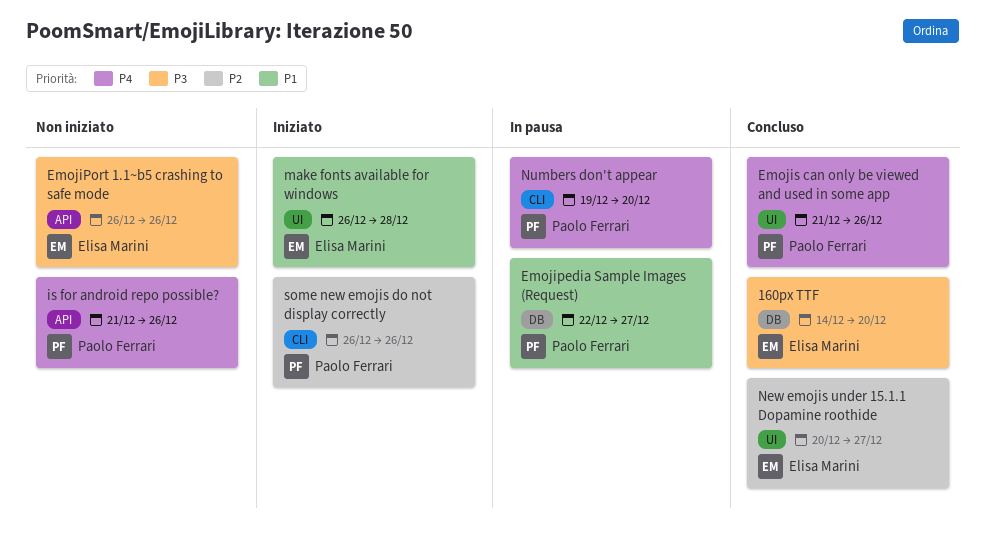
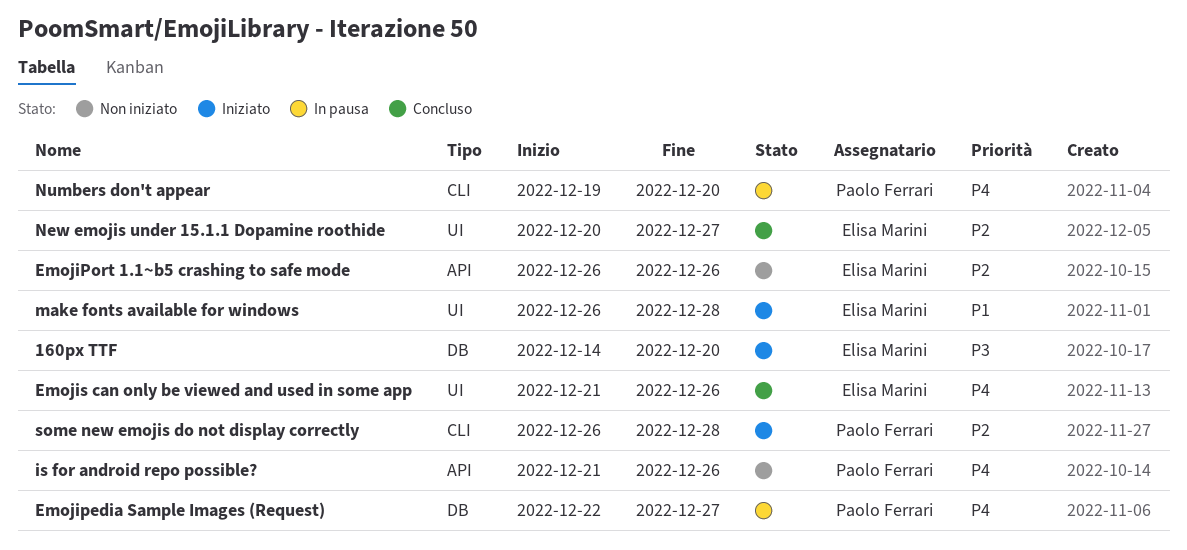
160px TTF, status: Concluso -> Iniziato
Emojipedia Sample Images (Request), priority: P1 -> P4
EmojiPort 1.1~b5 crashing to safe mode, priority: P3 -> P2
Emojis can only be viewed and used in some app, owner: Paolo Ferrari -> Elisa Marini
some new emojis do not display correctly, due: Dec 26 -> Dec 28

